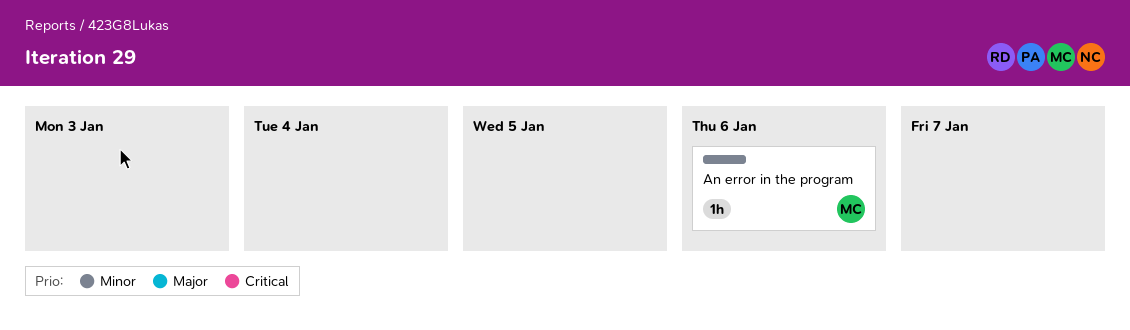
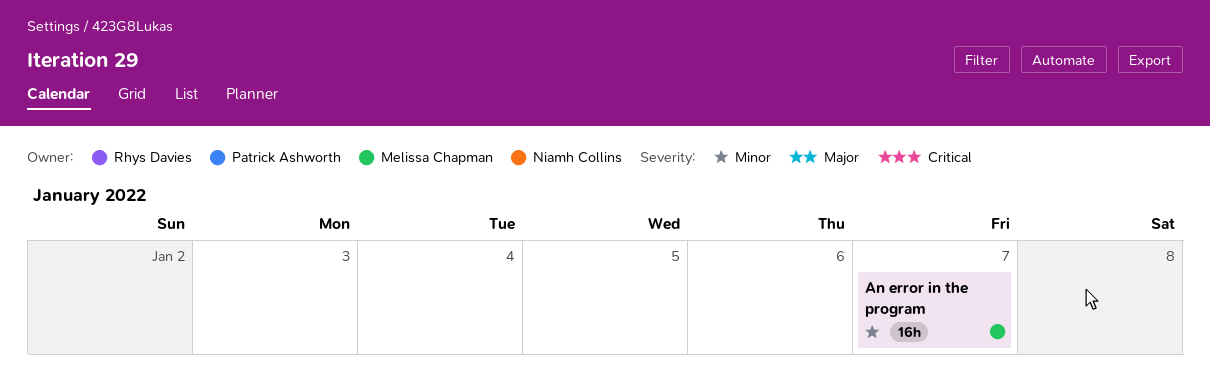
An error in the program, estimate: 1h -> 16h
An error in the program, due: Jan 6 -> Jan 7

